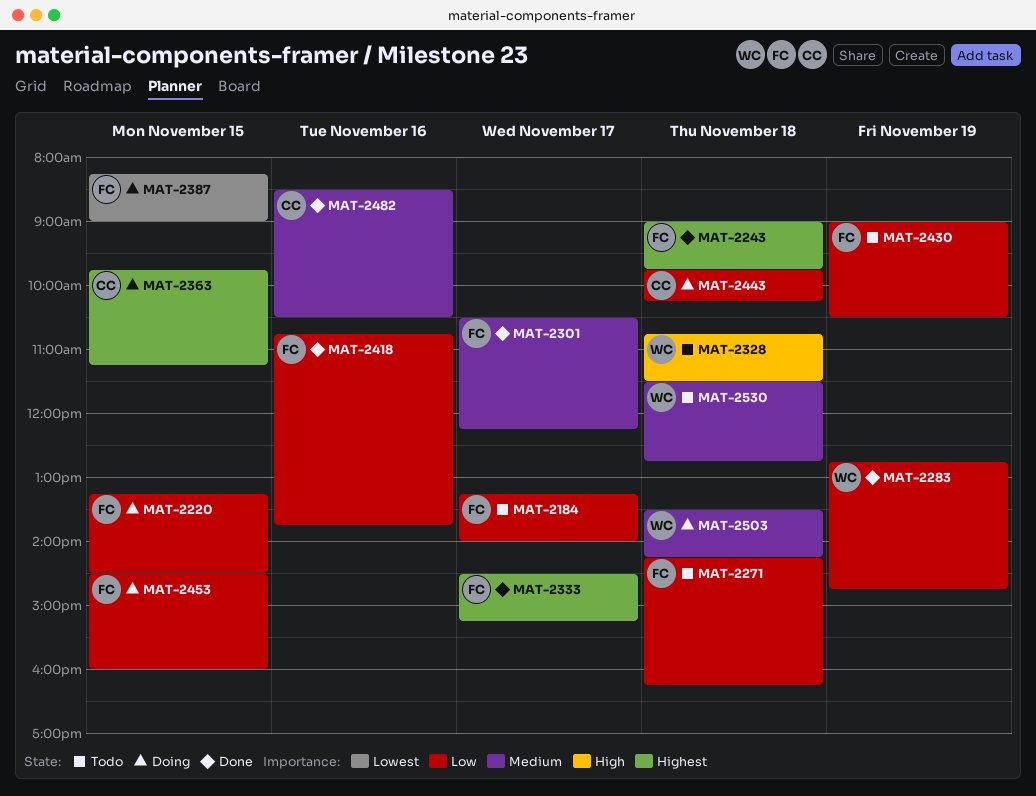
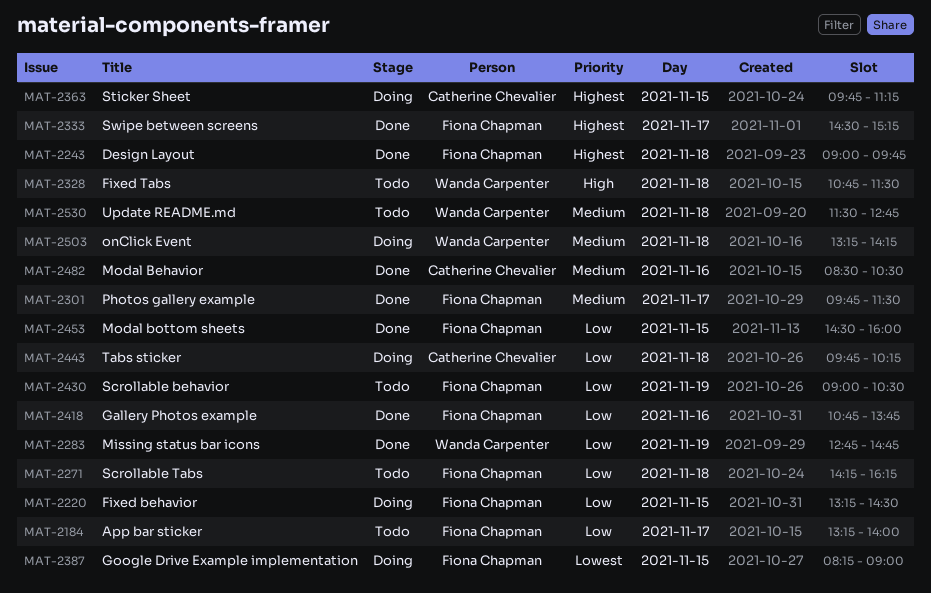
MAT-2301, begins: 10:30 -> 09:45
MAT-2301, ends: 12:15 -> 11:30
MAT-2453, status: Doing -> Done
MAT-2503, begins: 13:30 -> 13:15

